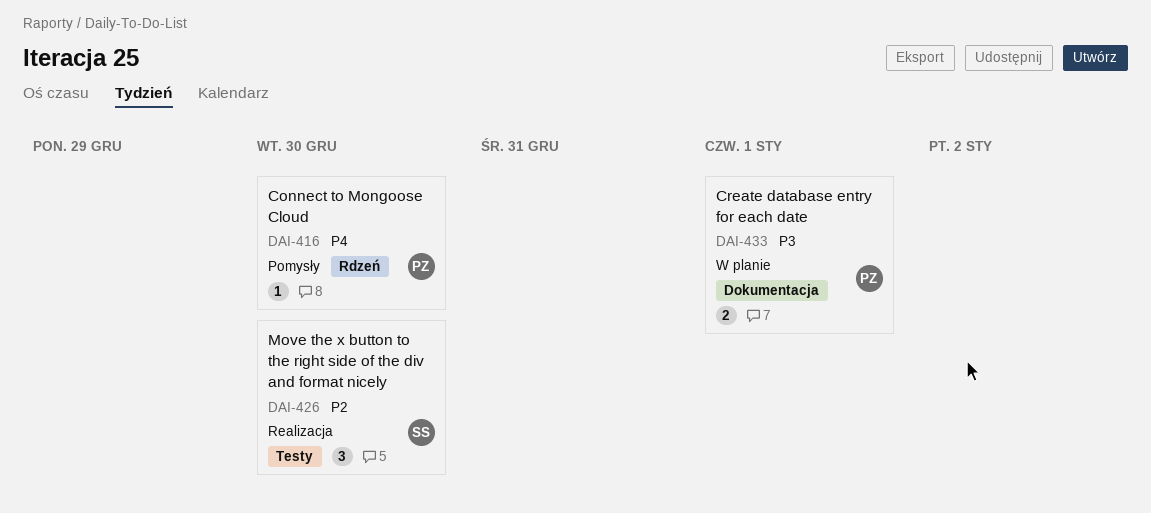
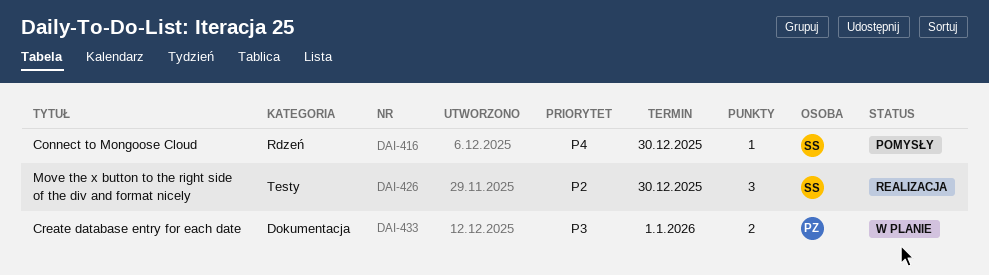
DAI-416, owner: PZ -> SS

